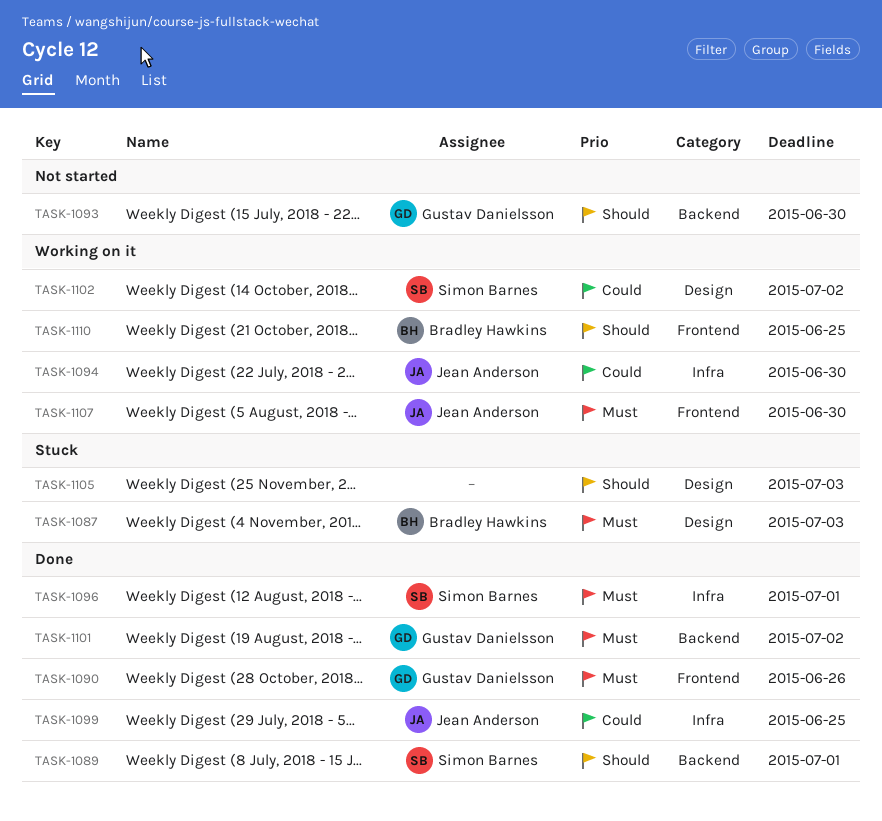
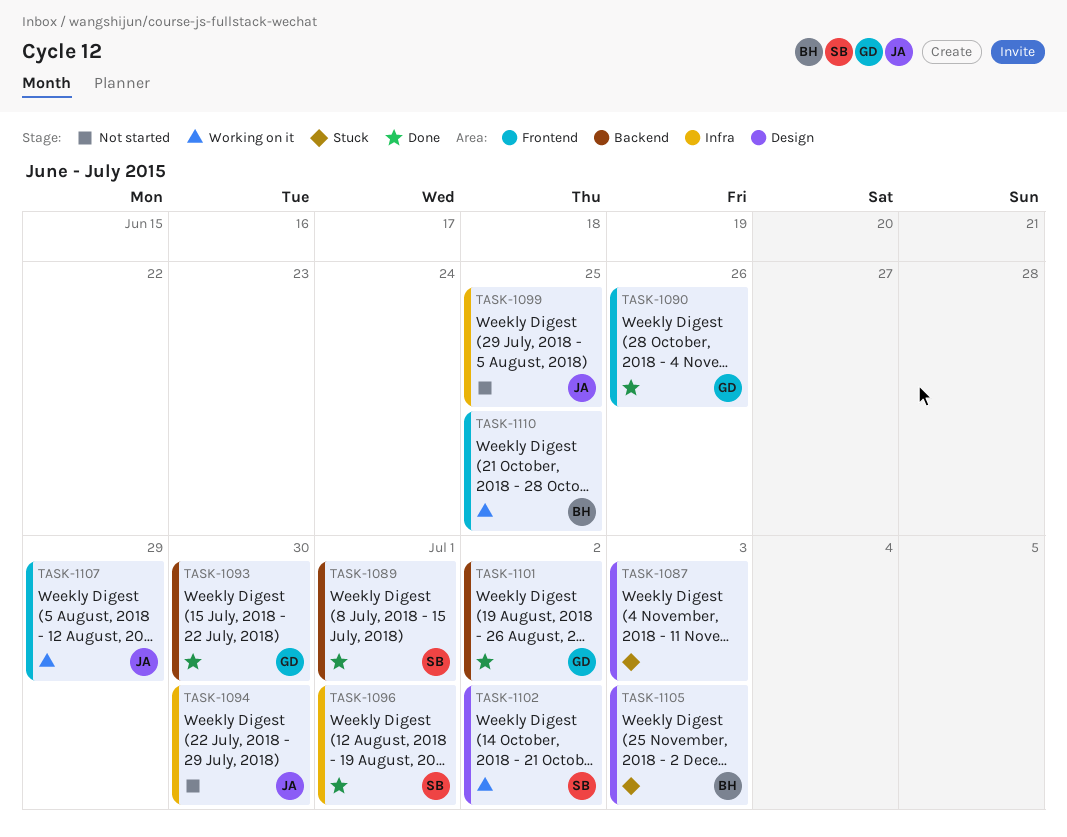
TASK-1087, owner: Bradley Hawkins -> none
TASK-1093, status: Not started -> Done
TASK-1094, status: Working on it -> Not started
TASK-1099, status: Done -> Not started
TASK-1105, owner: none -> Bradley Hawkins
TASK-1107, due: Jun 30 -> Jun 29

